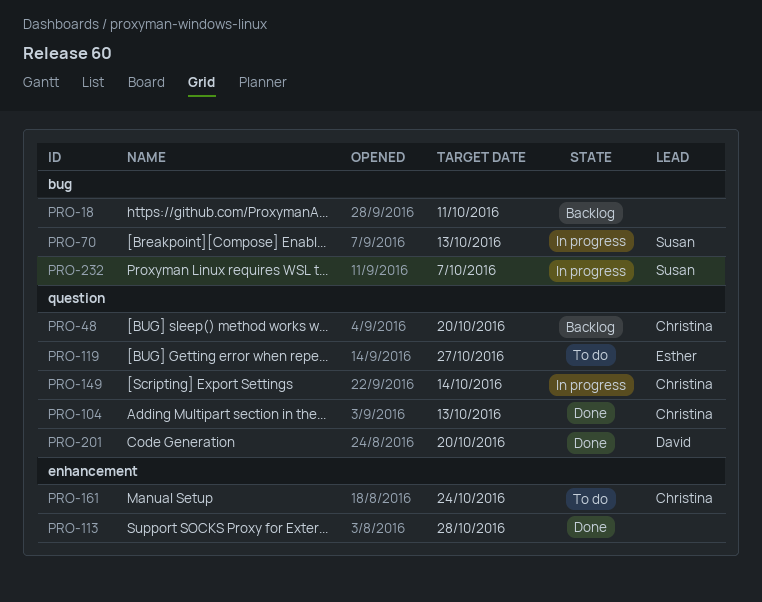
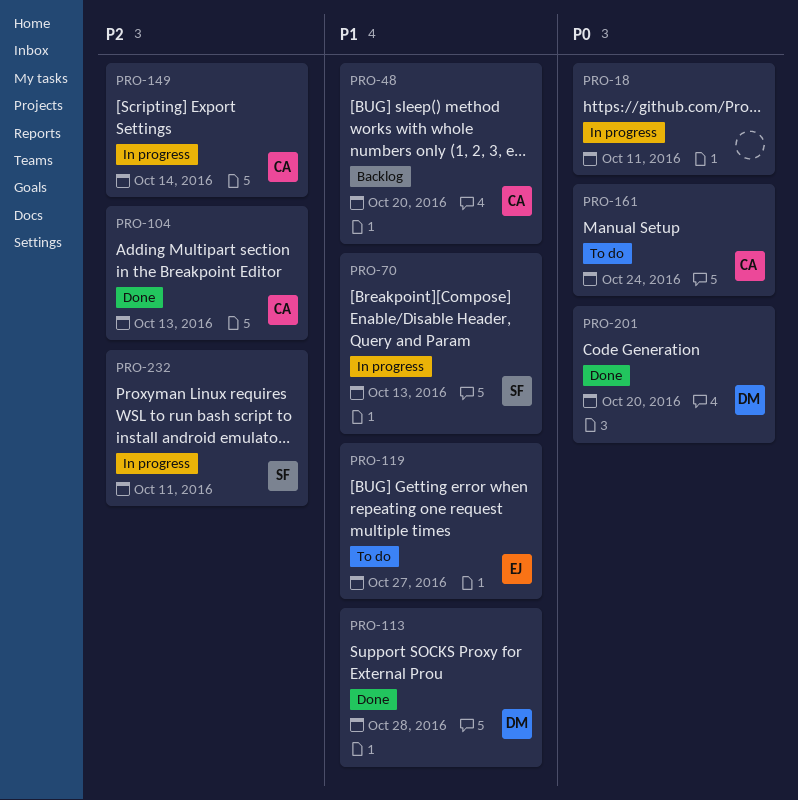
PRO-18, status: Backlog -> In progress
PRO-113, owner: none -> David
PRO-232, due: Oct 7 -> Oct 11

